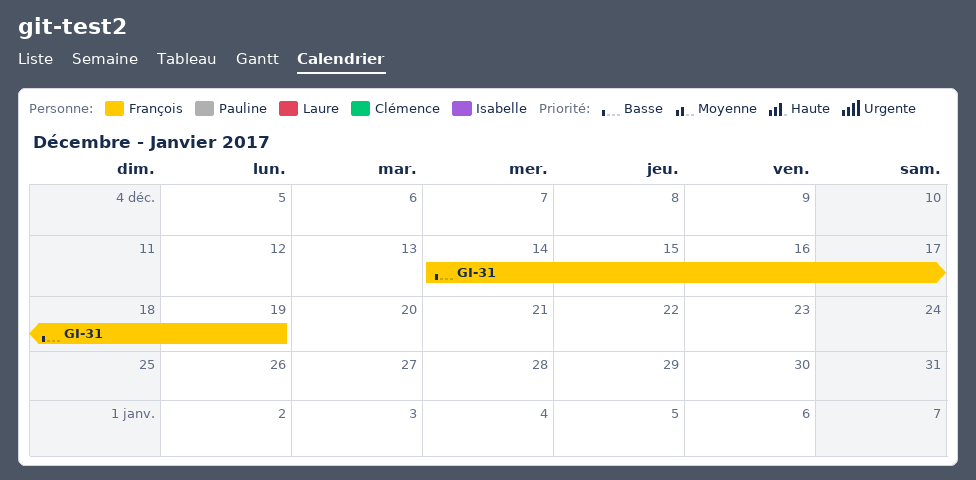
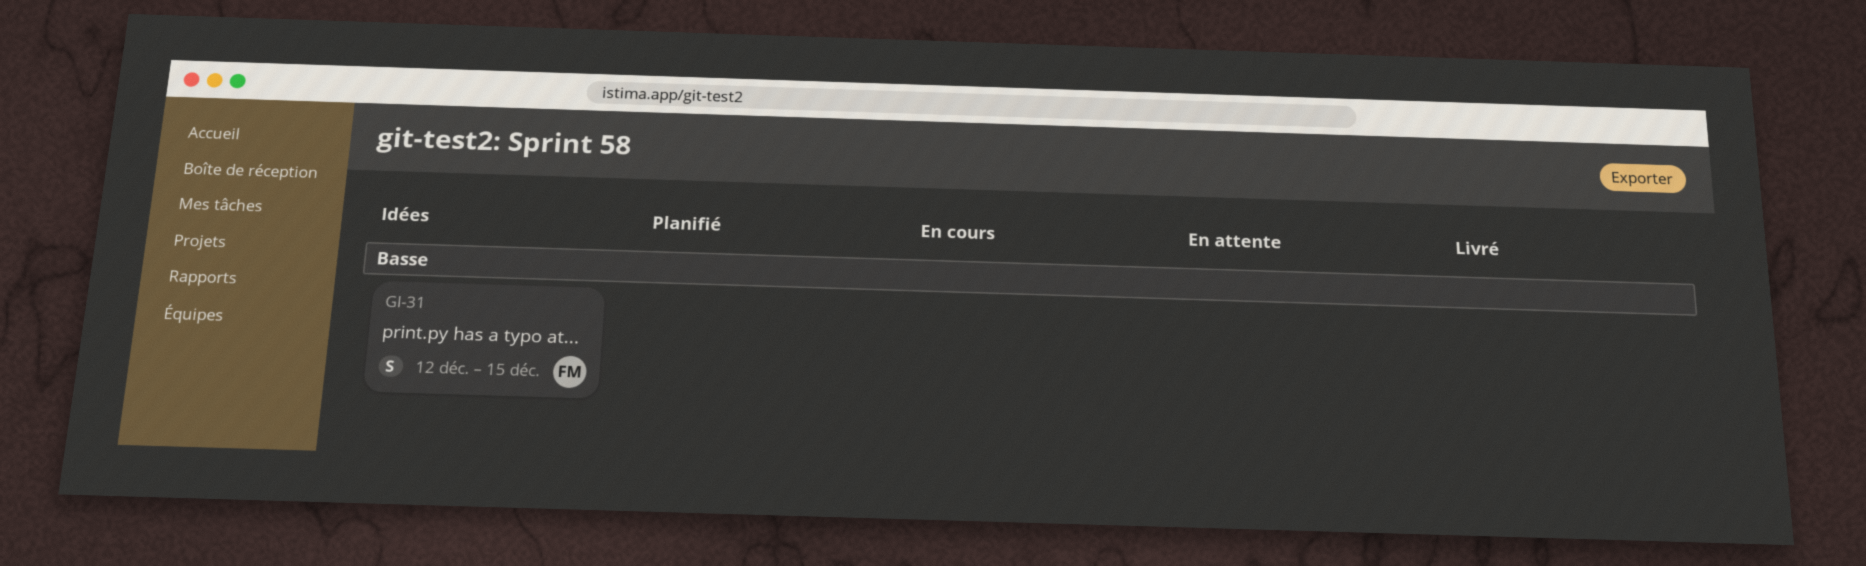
GI-31, start: Dec 14 -> Dec 12
GI-31, due: Dec 19 -> Dec 15

